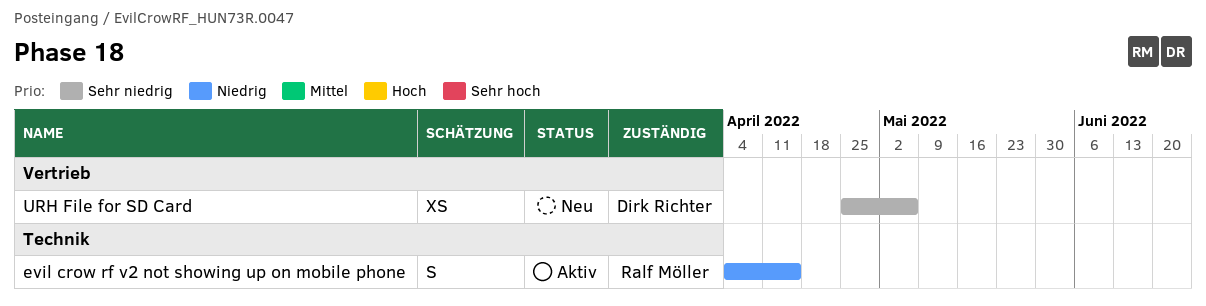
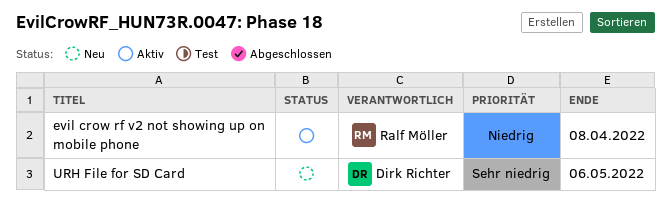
evil crow rf v2 not showing up on mobile phone, due: Apr 15 -> Apr 8

